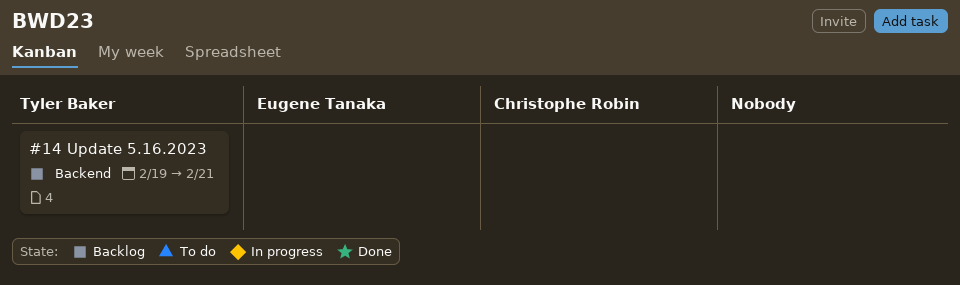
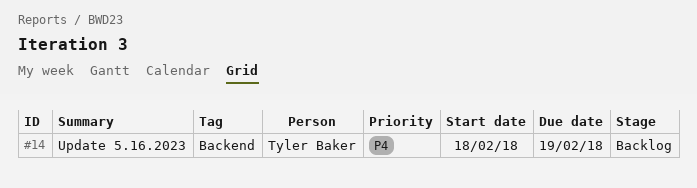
#14, start: Feb 19 -> Feb 18
#14, due: Feb 21 -> Feb 19

